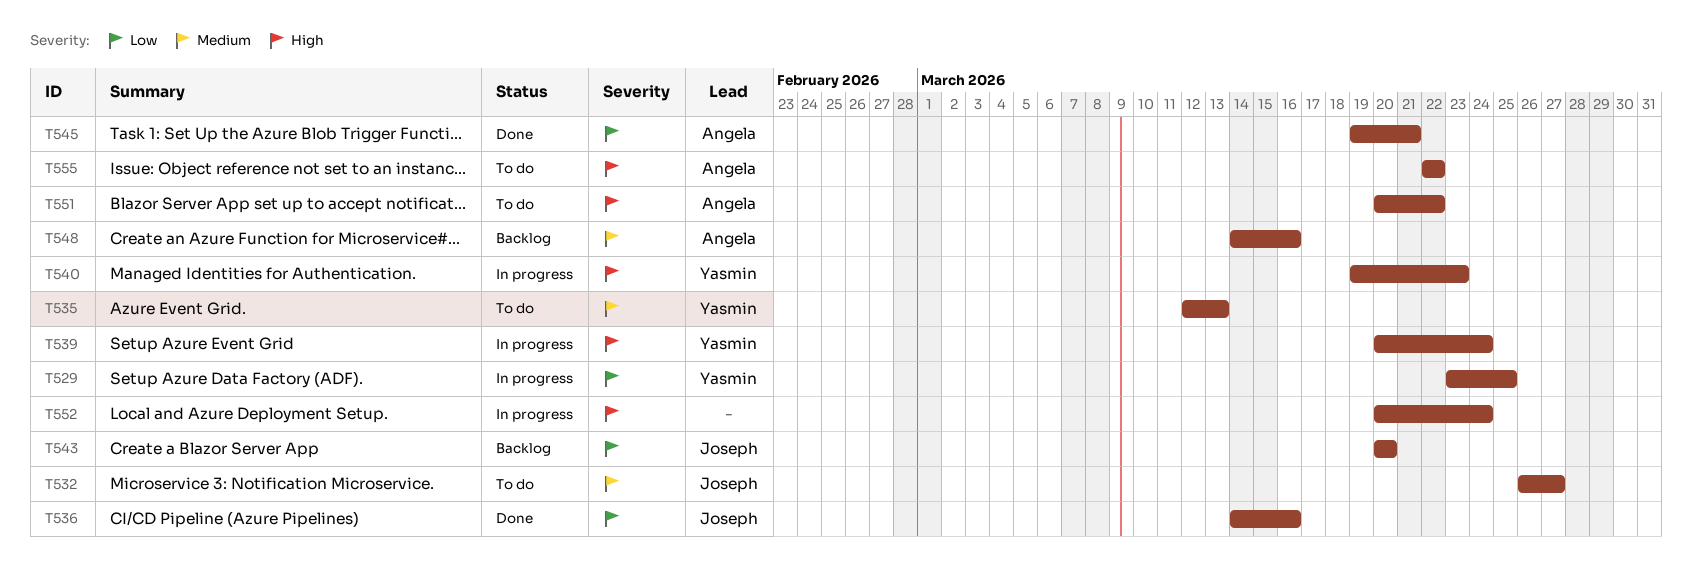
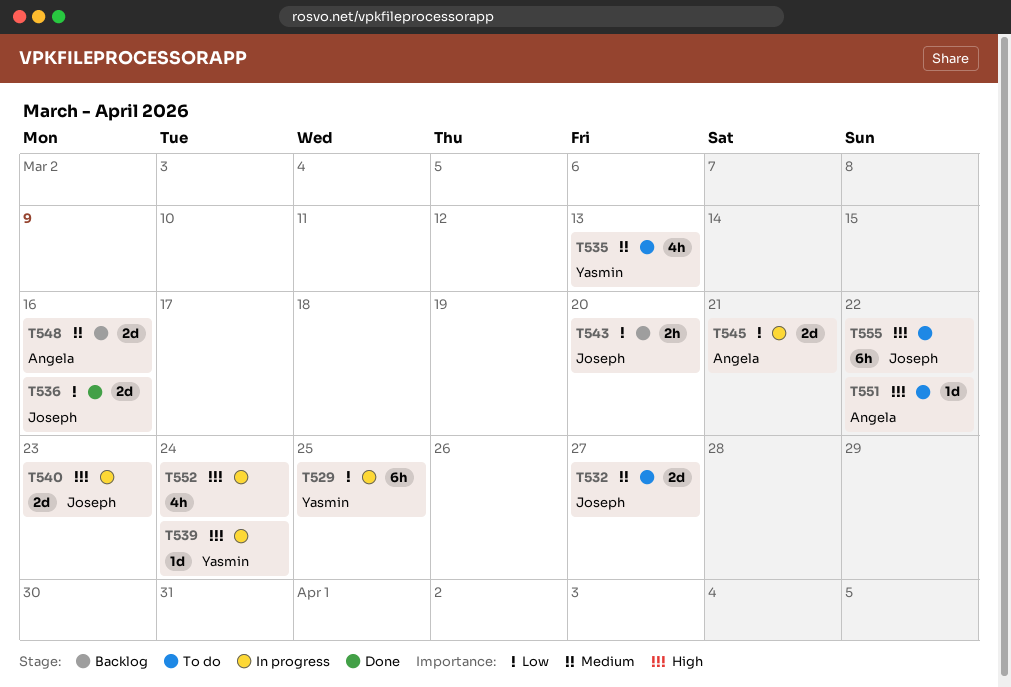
T540, owner: Yasmin -> Joseph
T545, status: Done -> In progress
T555, owner: Angela -> Joseph

